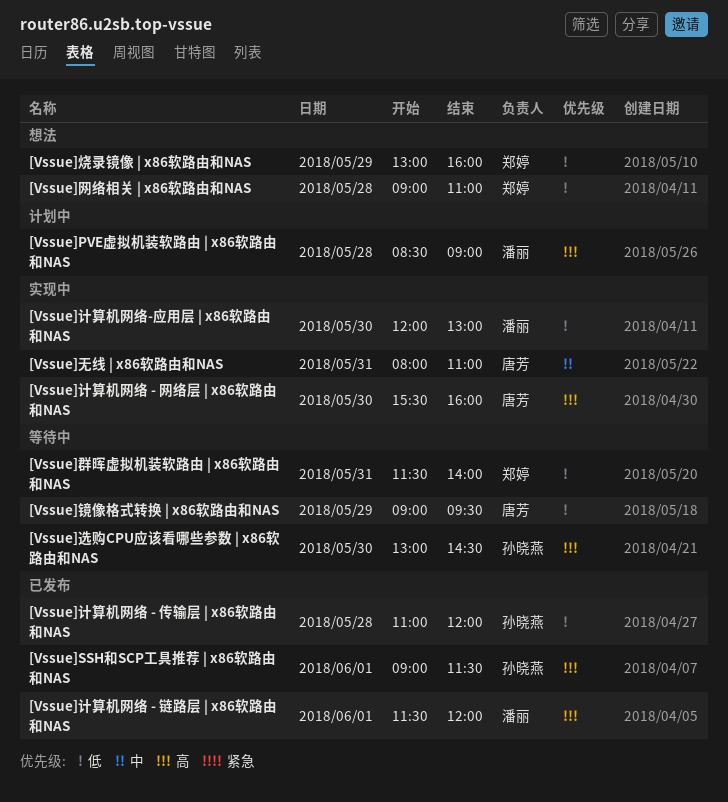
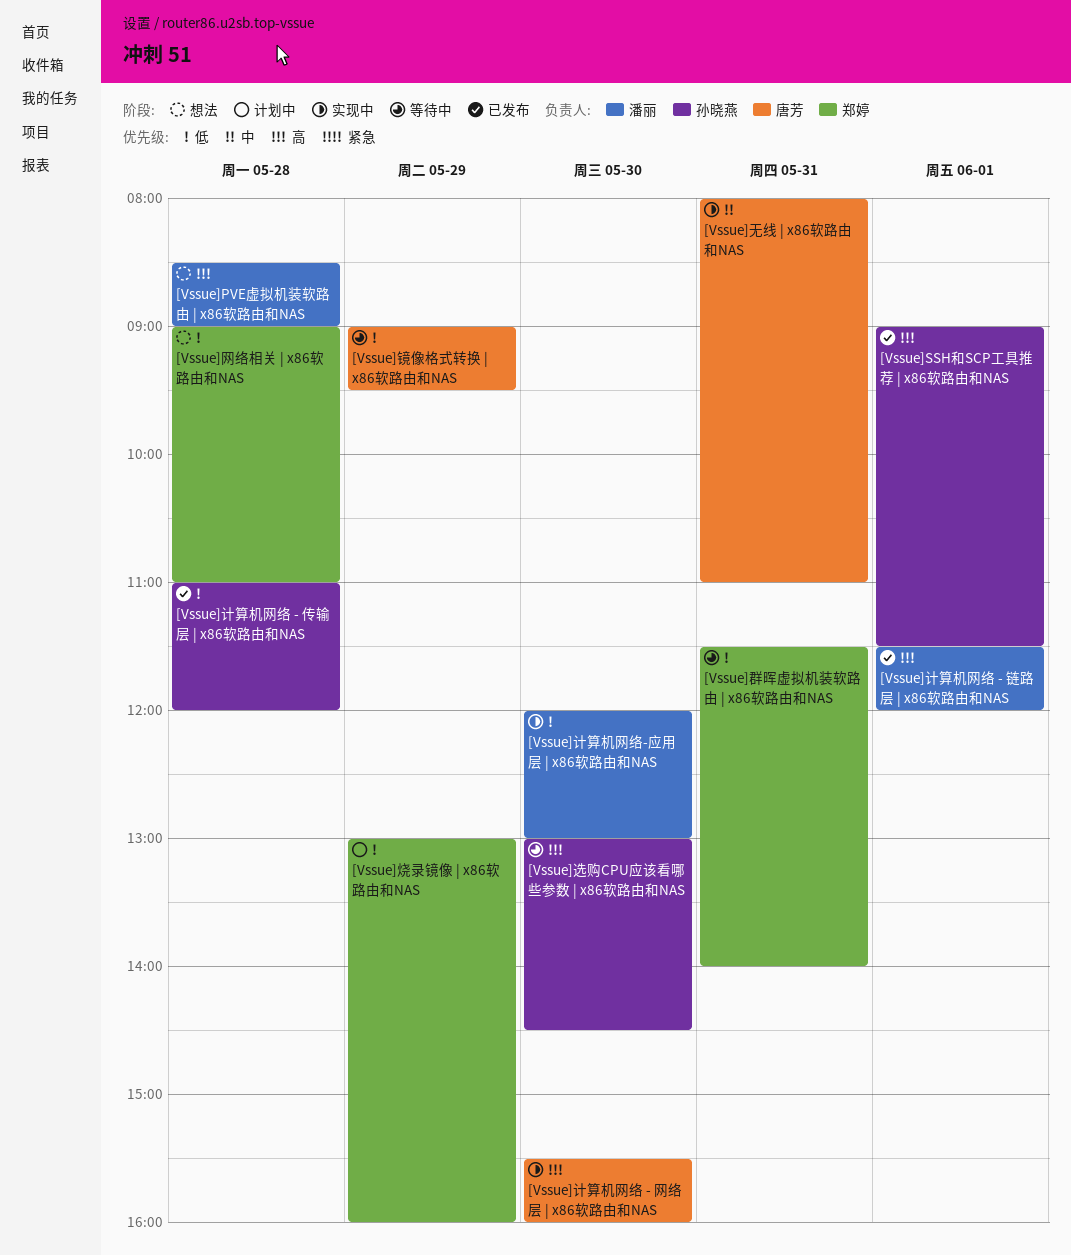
[Vssue]PVE虚拟机装软路由 | x86软路由和NAS, status: 计划中 -> 想法
[Vssue]烧录镜像 | x86软路由和NAS, status: 想法 -> 计划中

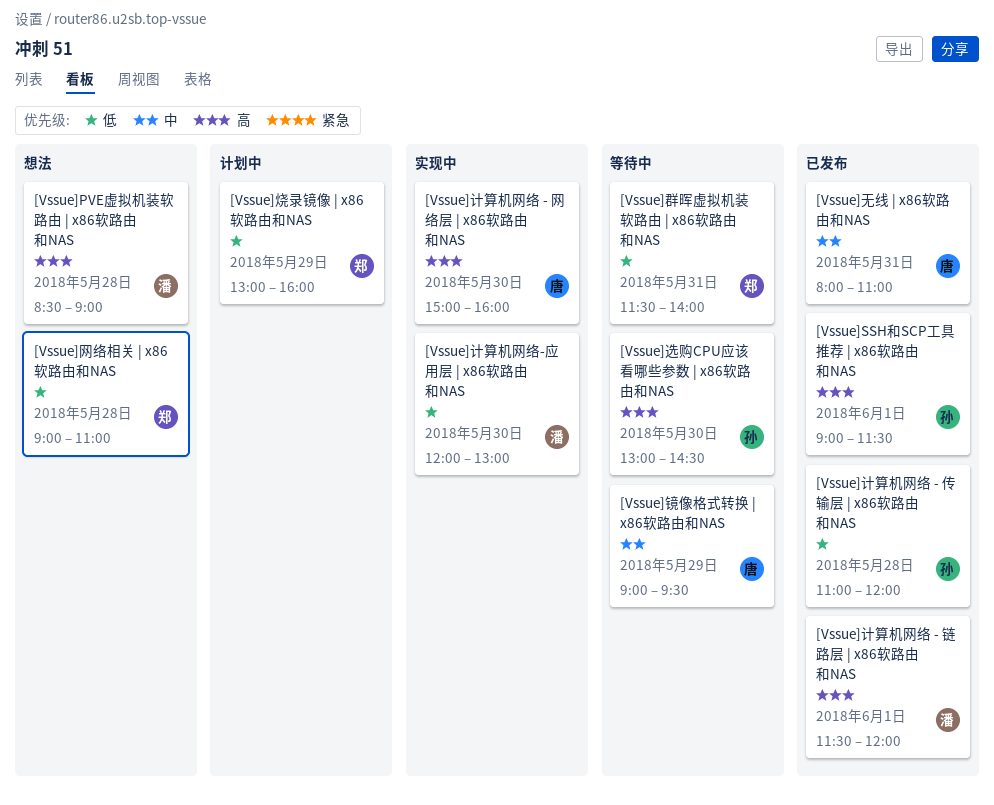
[Vssue]无线 | x86软路由和NAS, status: 实现中 -> 已发布
[Vssue]计算机网络 - 网络层 | x86软路由和NAS, begins: 15:30 -> 15:00
[Vssue]镜像格式转换 | x86软路由和NAS, priority: 低 -> 中

